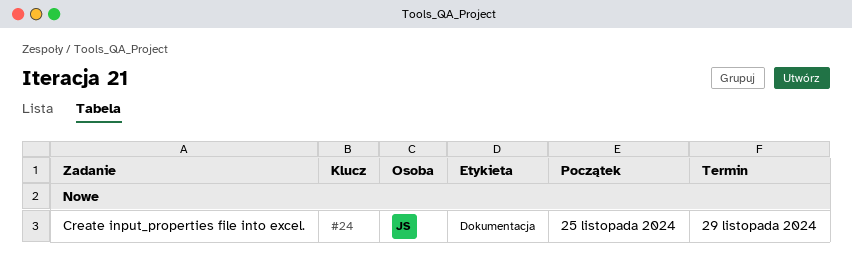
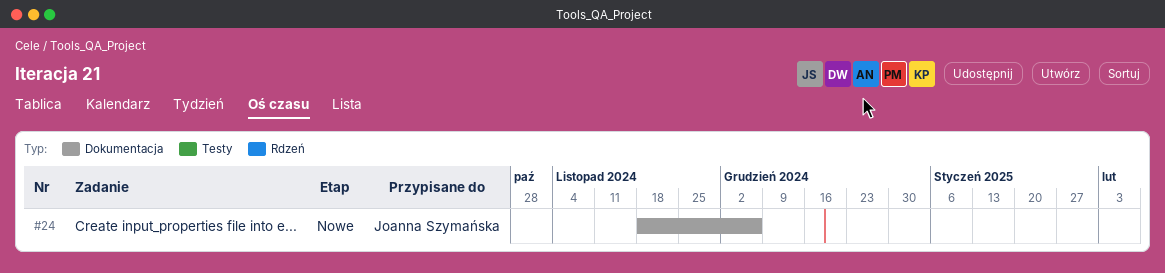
#24, start: Nov 25 -> Nov 18
#24, due: Nov 29 -> Dec 6

